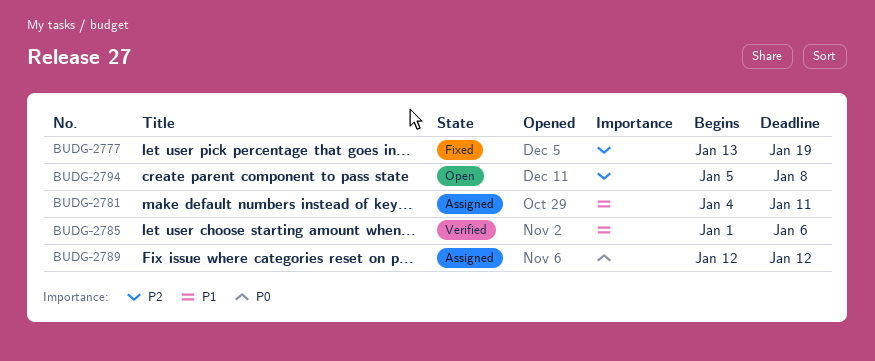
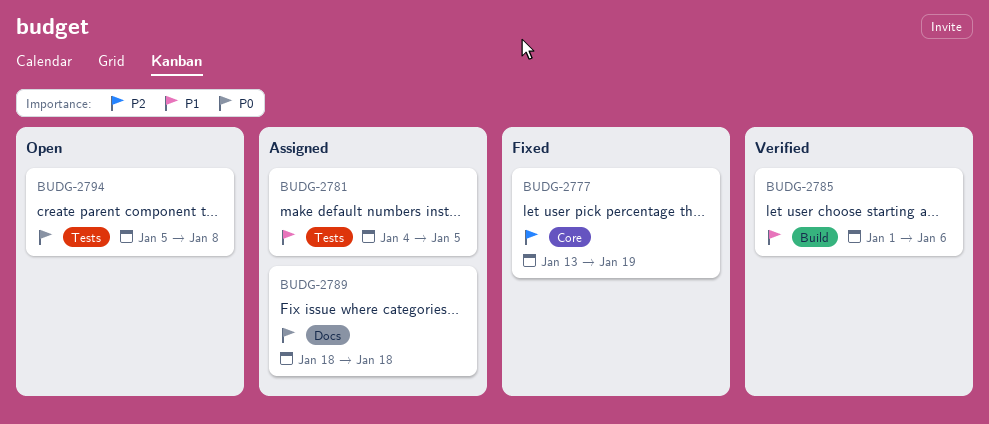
BUDG-2781, due: Jan 11 -> Jan 5
BUDG-2789, start: Jan 12 -> Jan 18
BUDG-2789, due: Jan 12 -> Jan 18
BUDG-2794, priority: P2 -> P0

